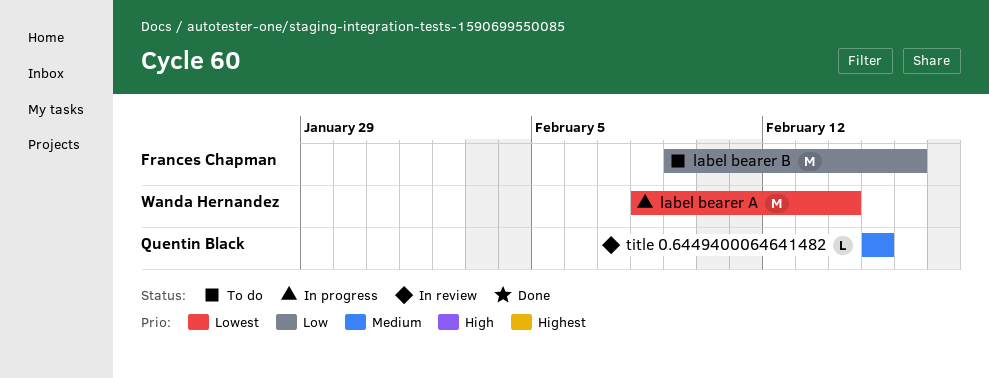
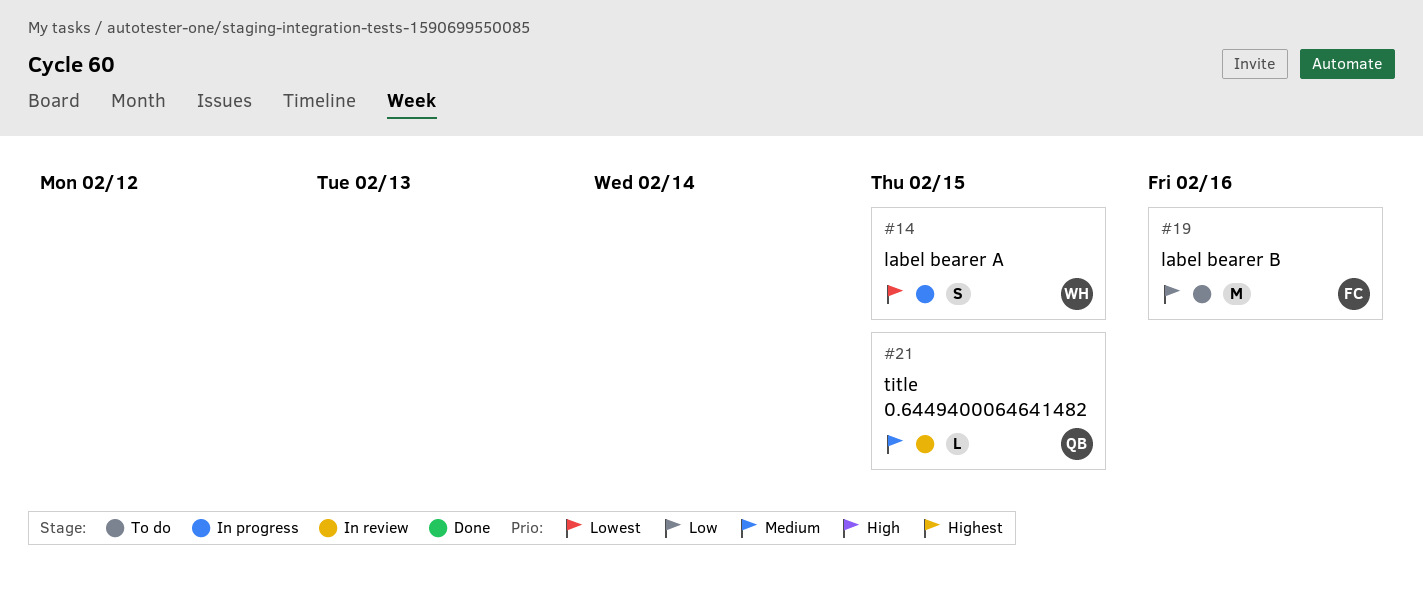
label bearer A, estimate: M -> S
label bearer A, due: Feb 14 -> Feb 15

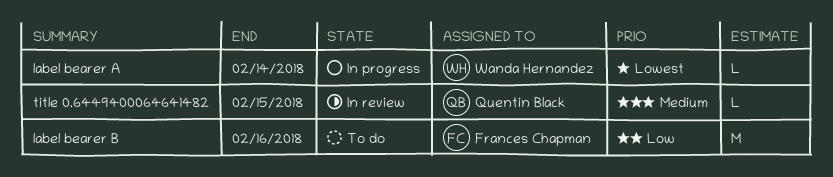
label bearer A, estimate: S -> L
label bearer A, due: Feb 15 -> Feb 14

